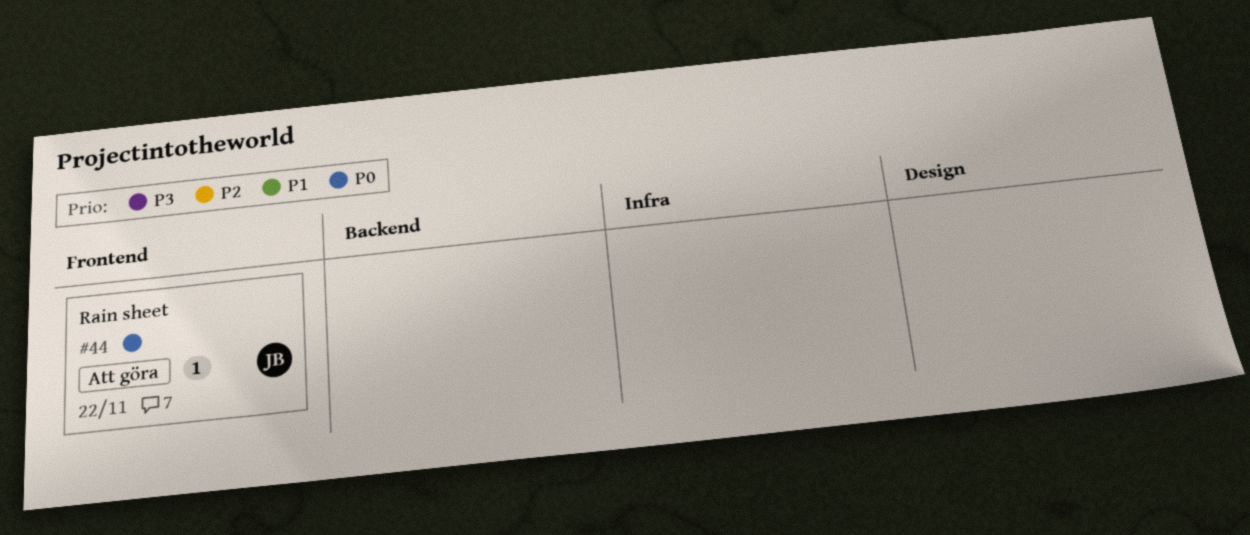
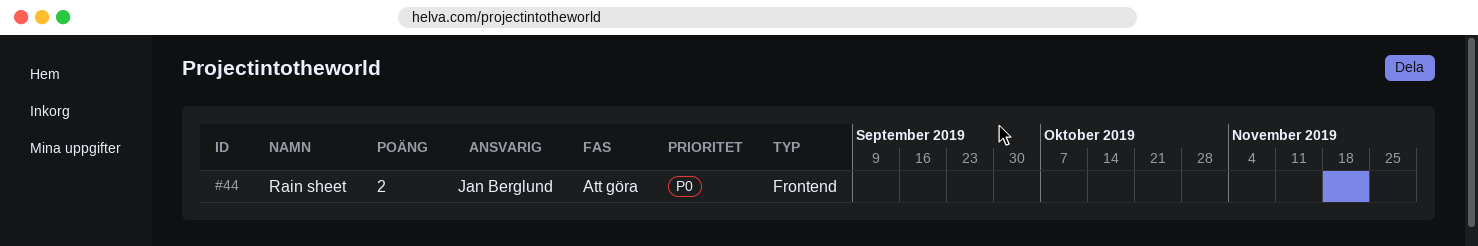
#44, estimate: 1 -> 2

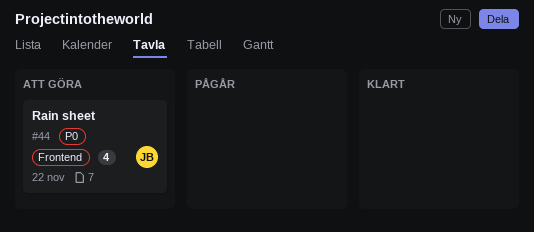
#44, estimate: 2 -> 4

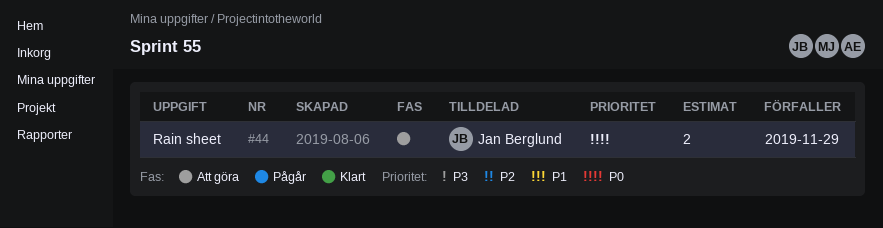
#44, estimate: 4 -> 2
#44, due: Nov 22 -> Nov 29

